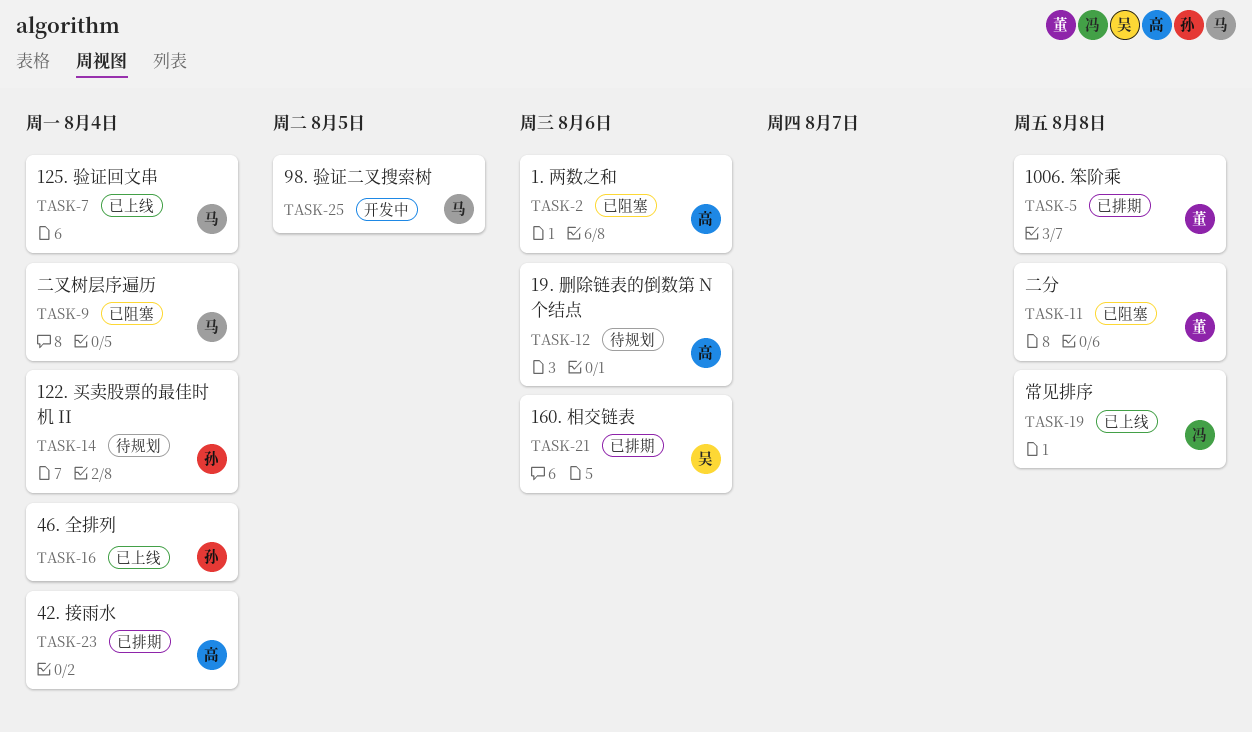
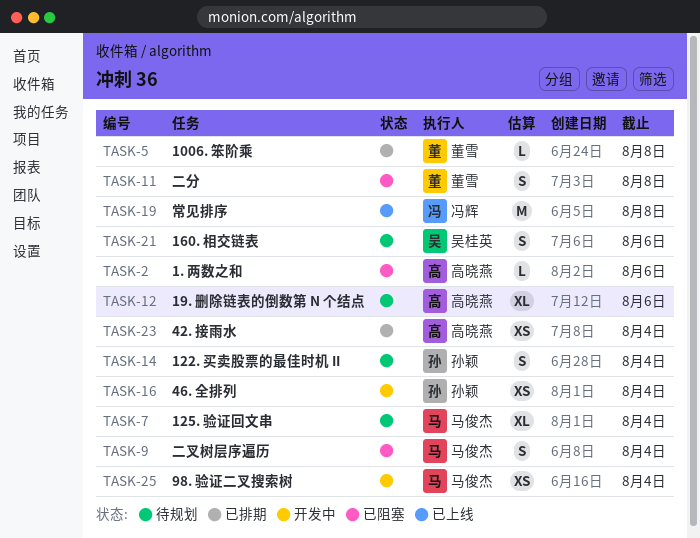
TASK-7, status: 已上线 -> 待规划
TASK-16, status: 已上线 -> 开发中
TASK-21, status: 已排期 -> 待规划
TASK-25, due: Aug 5 -> Aug 4

